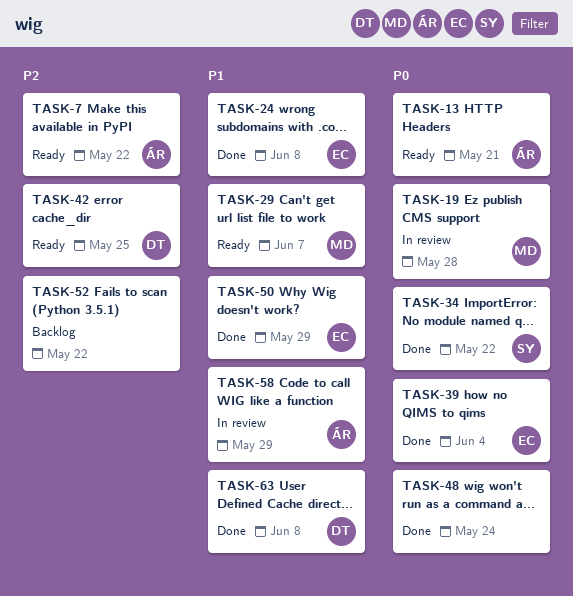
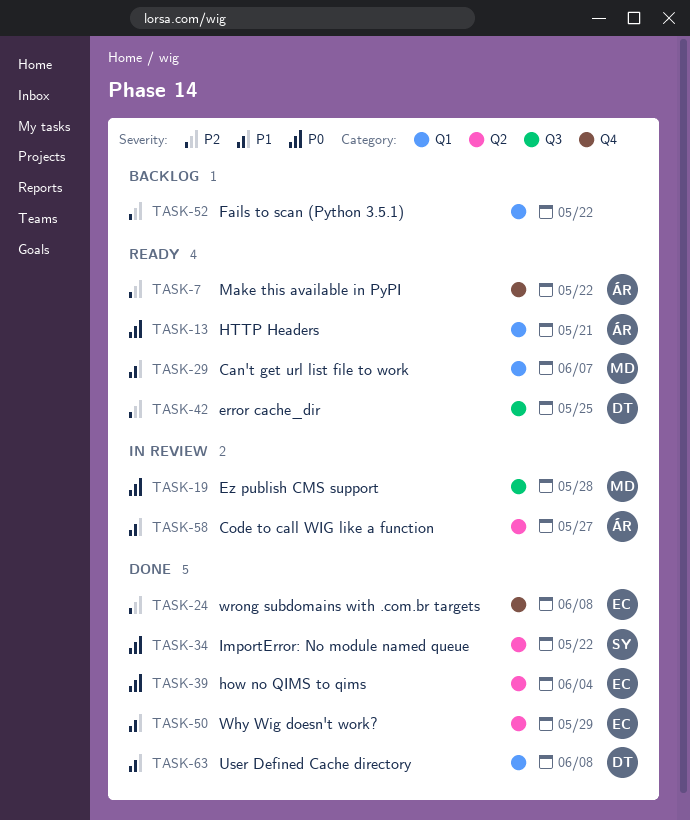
TASK-24, priority: P1 -> P2
TASK-48: present -> none
TASK-58, due: May 29 -> May 27

